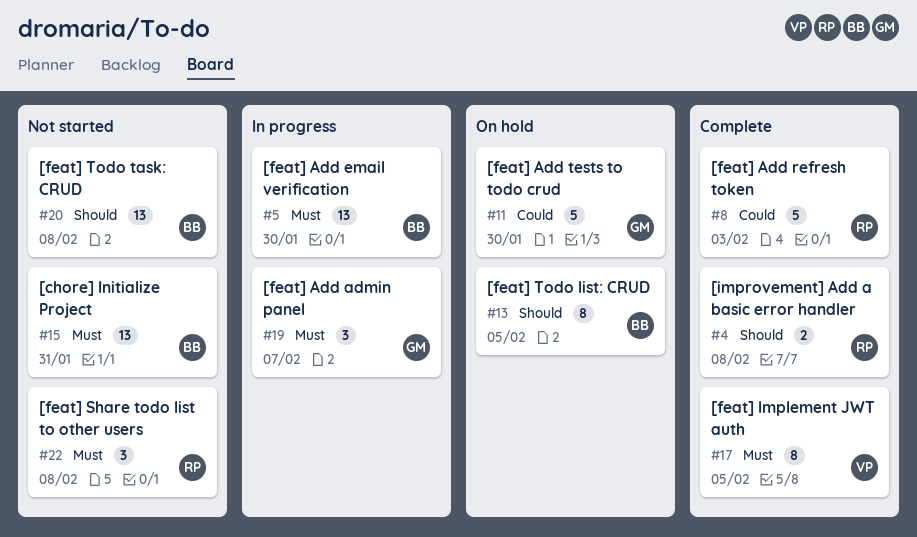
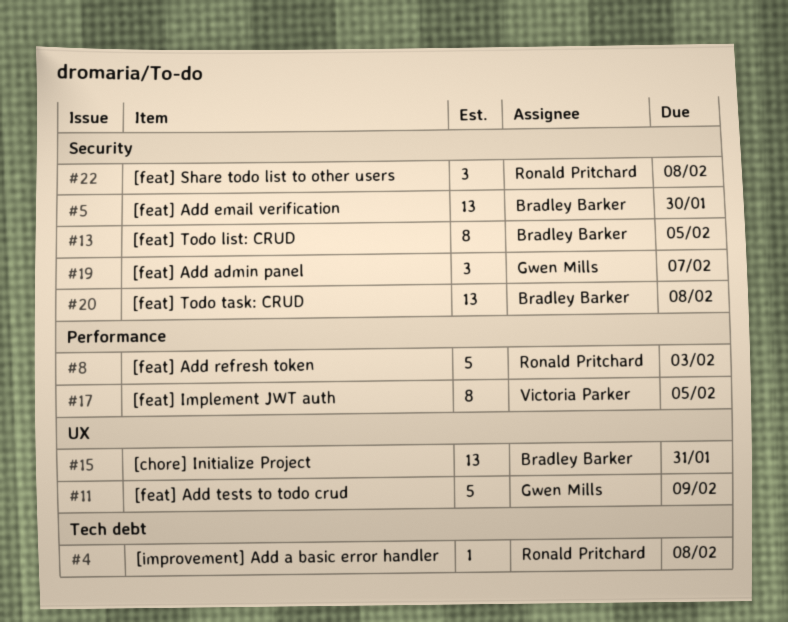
#4, estimate: 2 -> 1
#11, due: Jan 30 -> Feb 9

